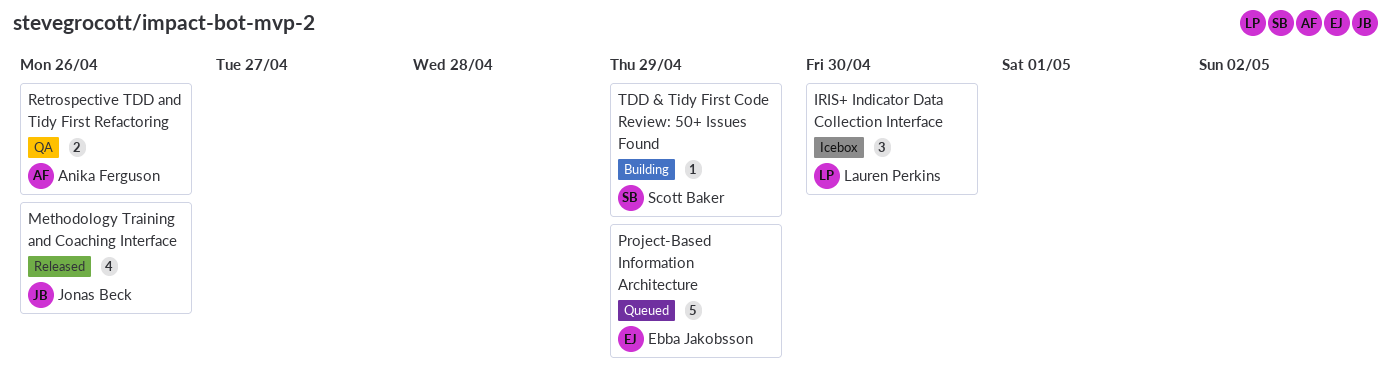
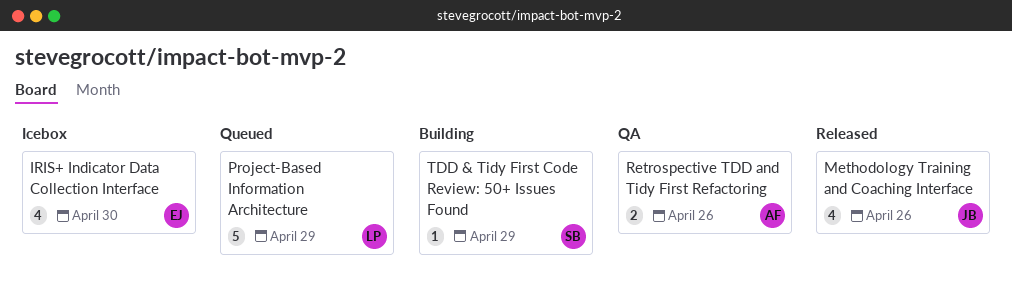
IRIS+ Indicator Data Collection Interface, owner: Lauren Perkins -> Ebba Jakobsson
IRIS+ Indicator Data Collection Interface, estimate: 3 -> 4
Project-Based Information Architecture, owner: Ebba Jakobsson -> Lauren Perkins

